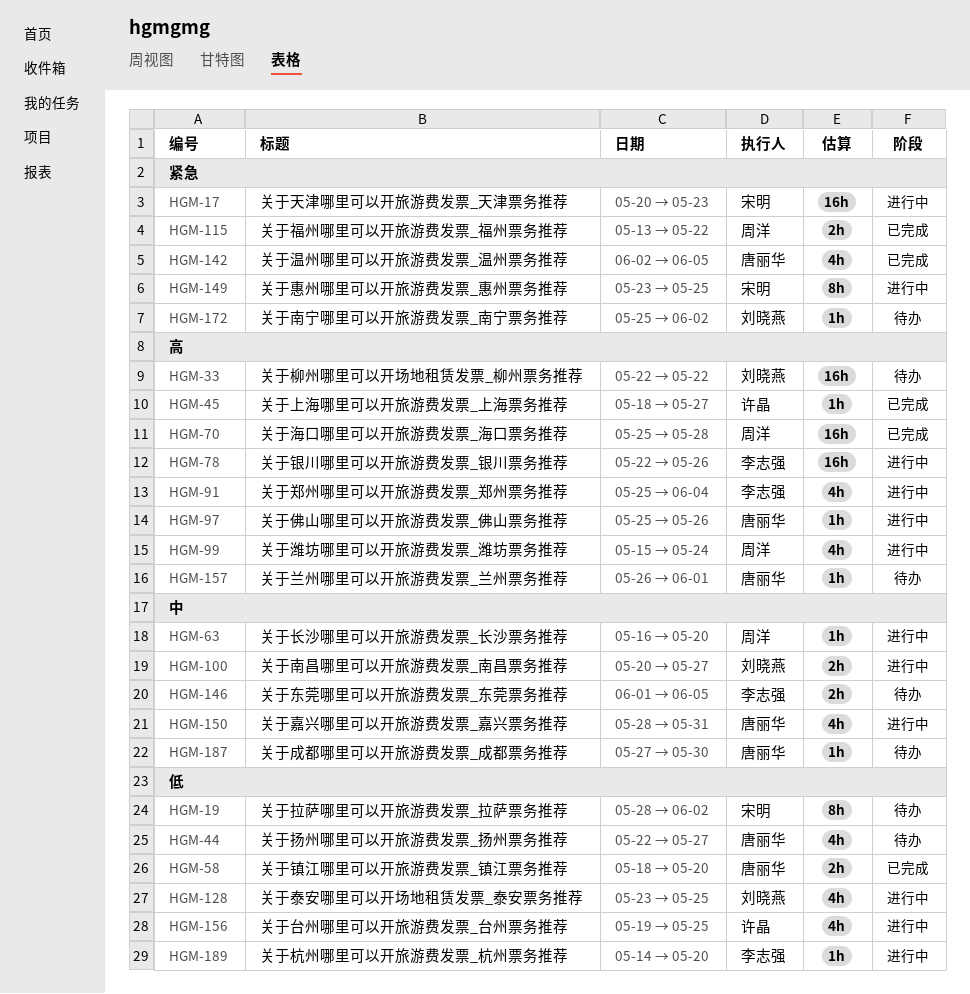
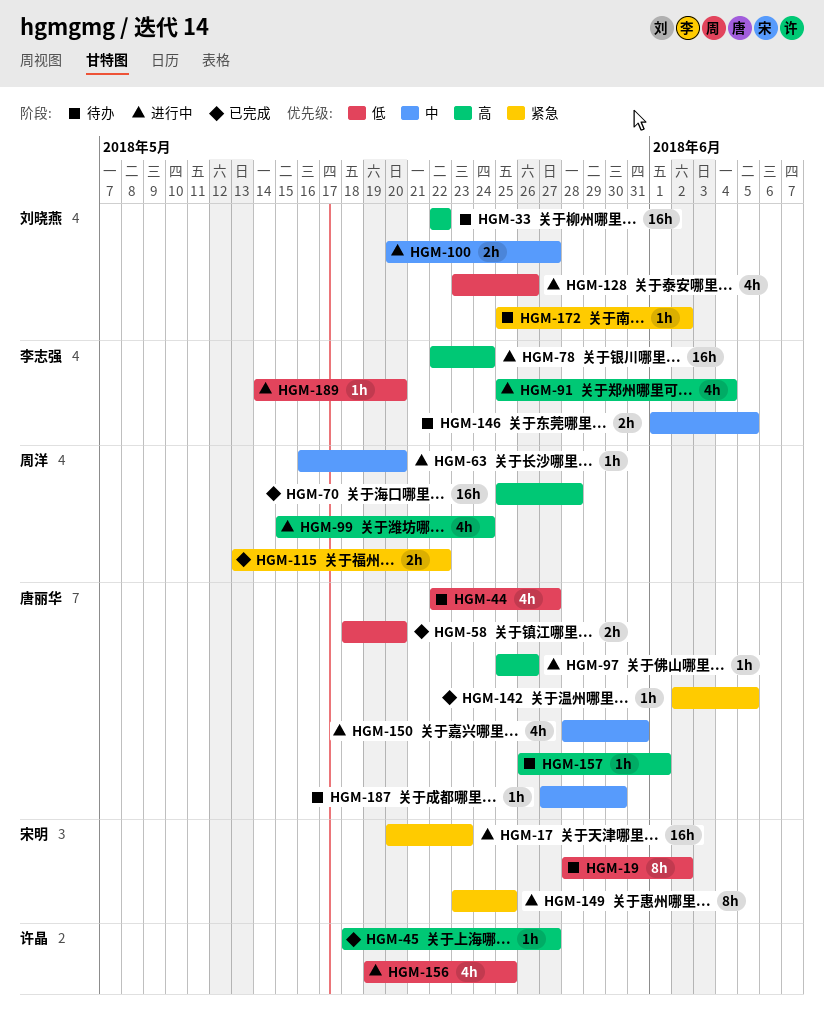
HGM-78, due: May 26 -> May 24
HGM-128, due: May 25 -> May 26
HGM-142, estimate: 4h -> 1h

